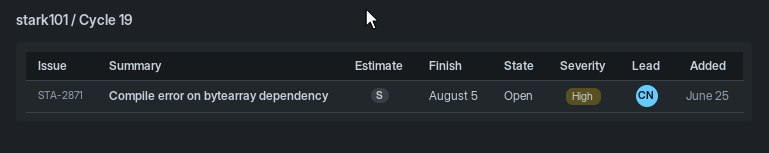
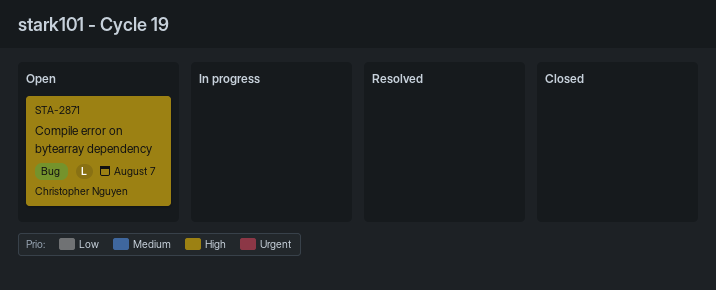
STA-2871, estimate: S -> L
STA-2871, due: Aug 5 -> Aug 7

